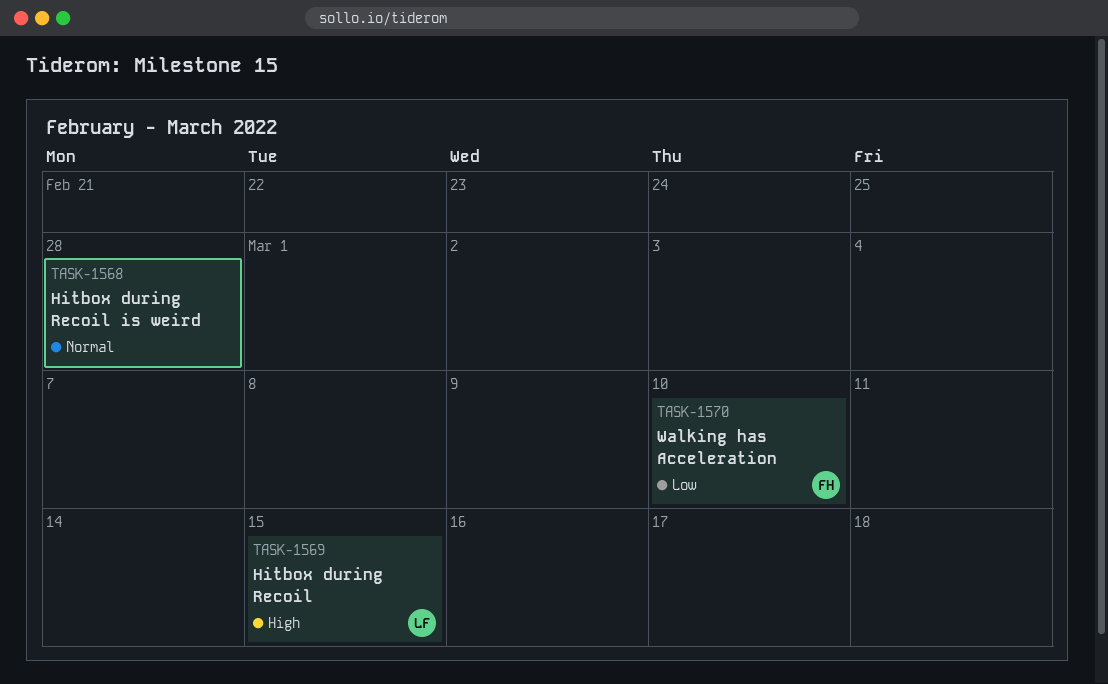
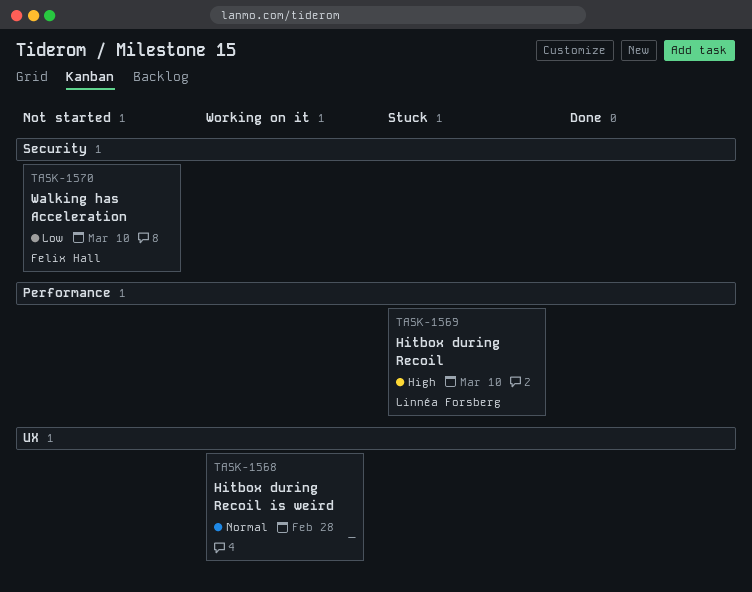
TASK-1569, due: Mar 15 -> Mar 10

